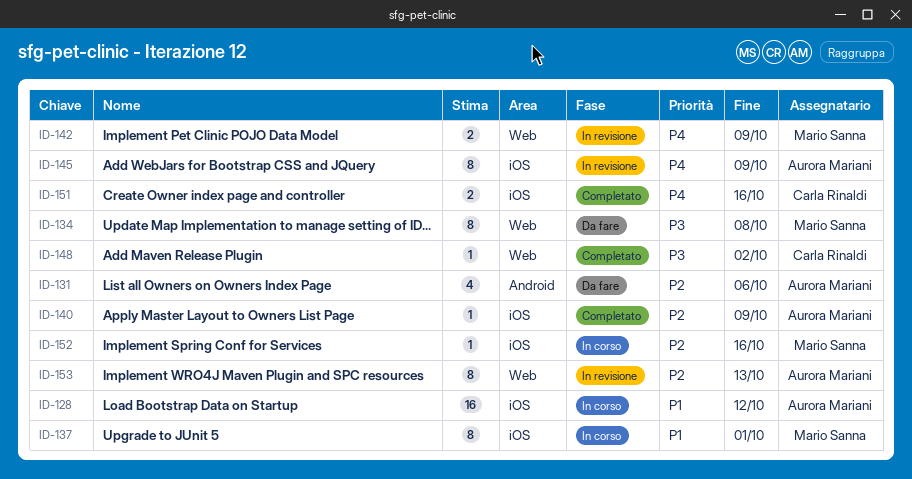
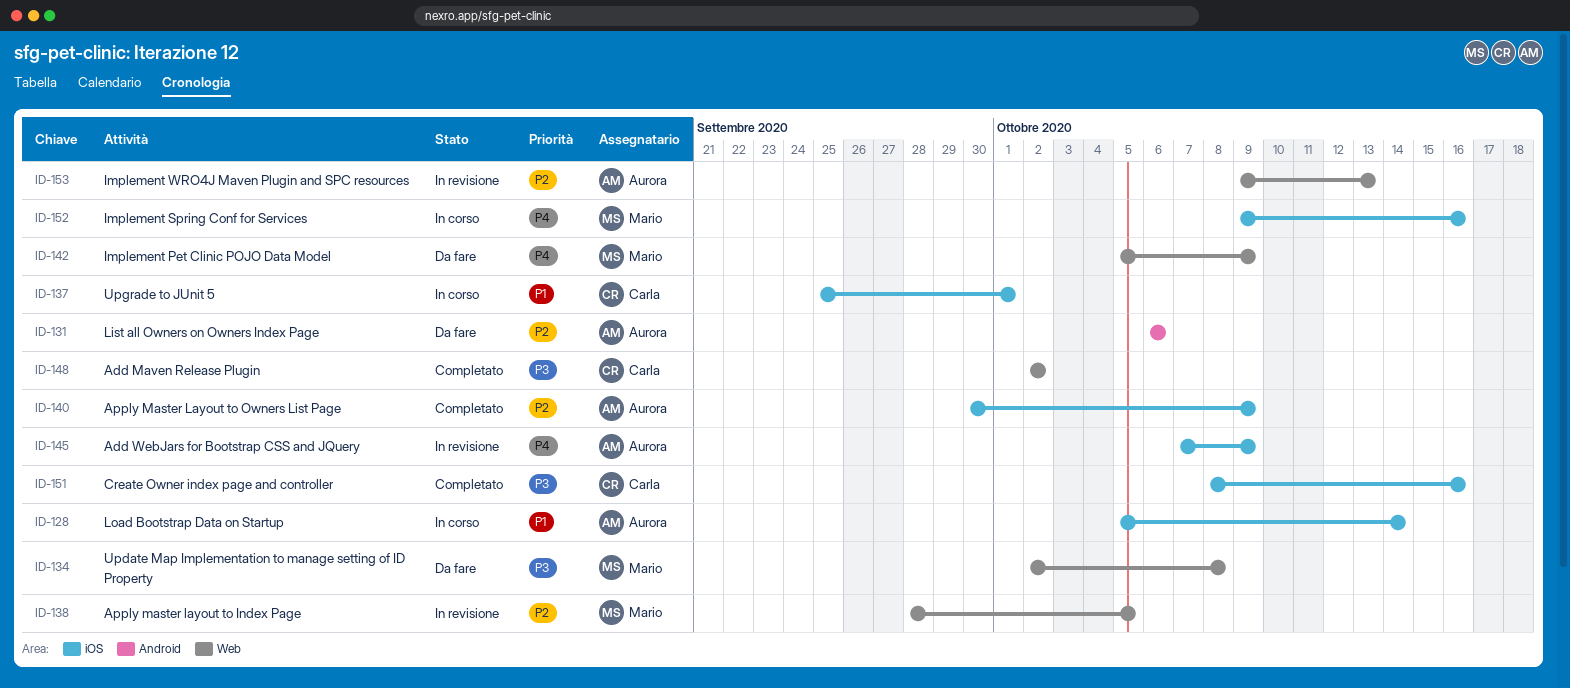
ID-128, due: Oct 12 -> Oct 14
ID-137, owner: Mario Sanna -> Carla Rinaldi
ID-138: none -> present
ID-142, status: In revisione -> Da fare
ID-151, priority: P4 -> P3
ID-152, priority: P2 -> P4

